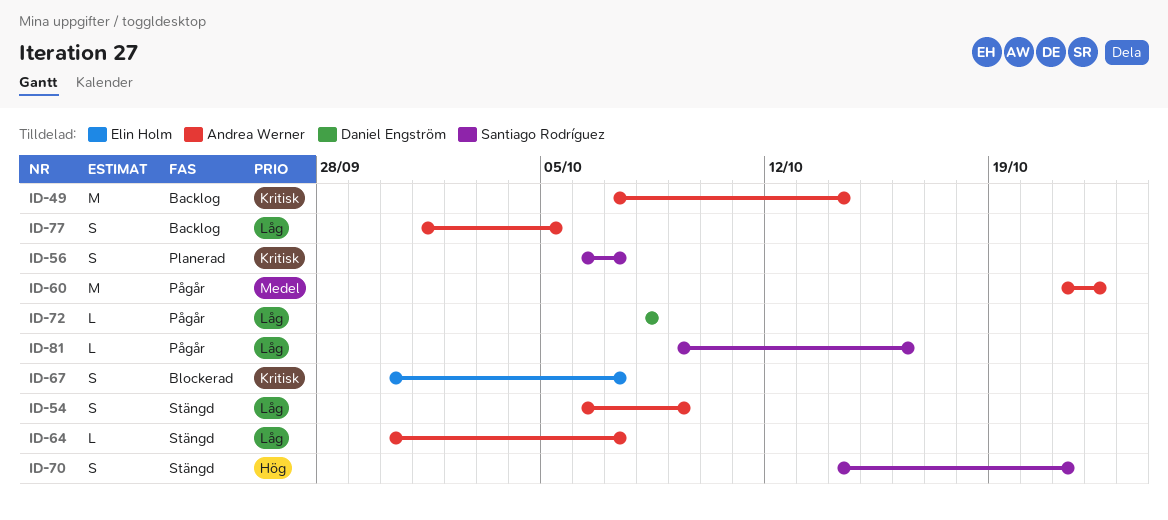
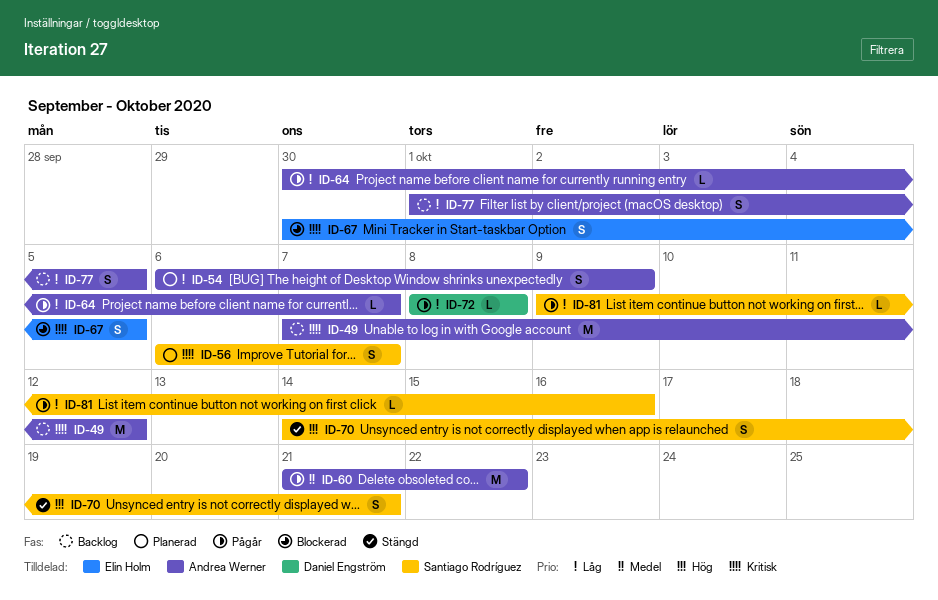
ID-49, due: Oct 14 -> Oct 12
ID-54, status: Stängd -> Planerad
ID-64, status: Stängd -> Pågår
ID-67, due: Oct 7 -> Oct 5

